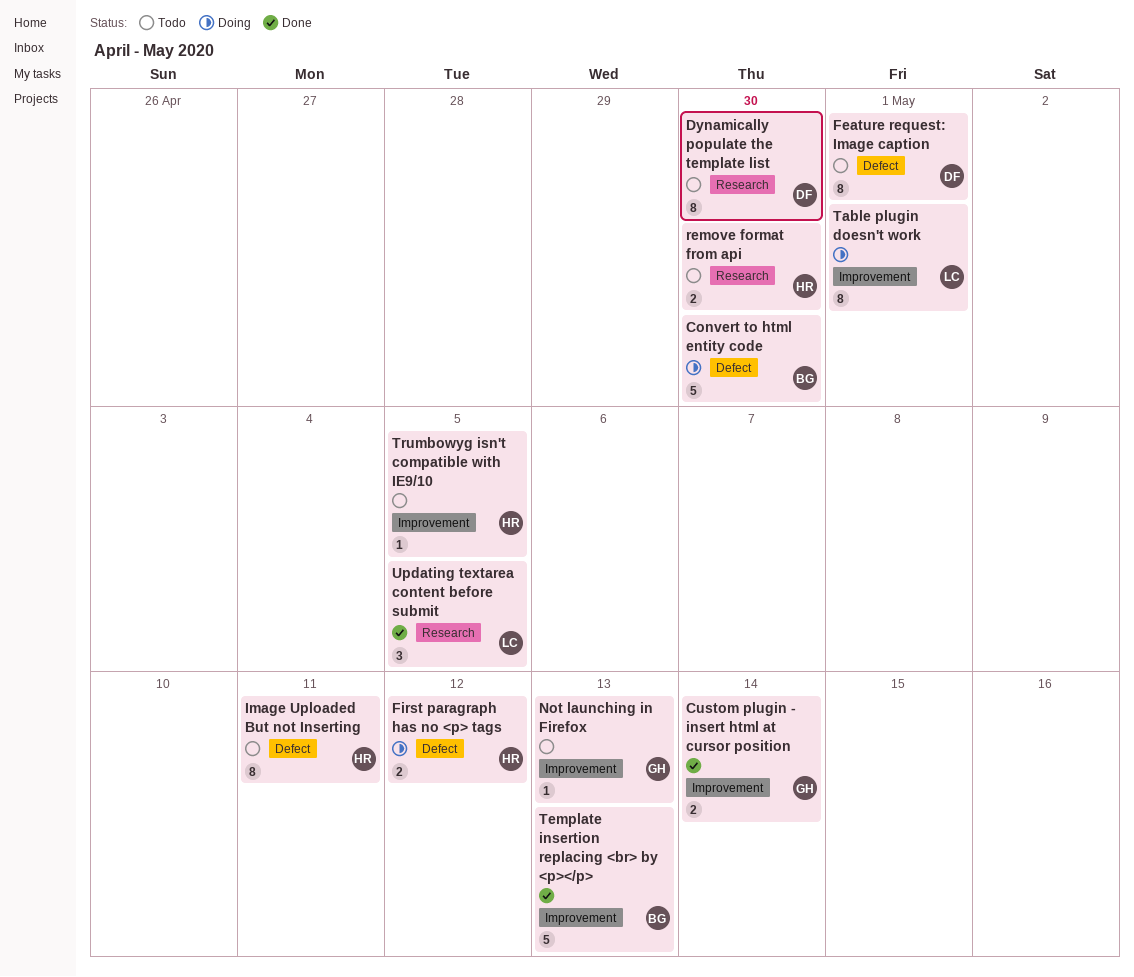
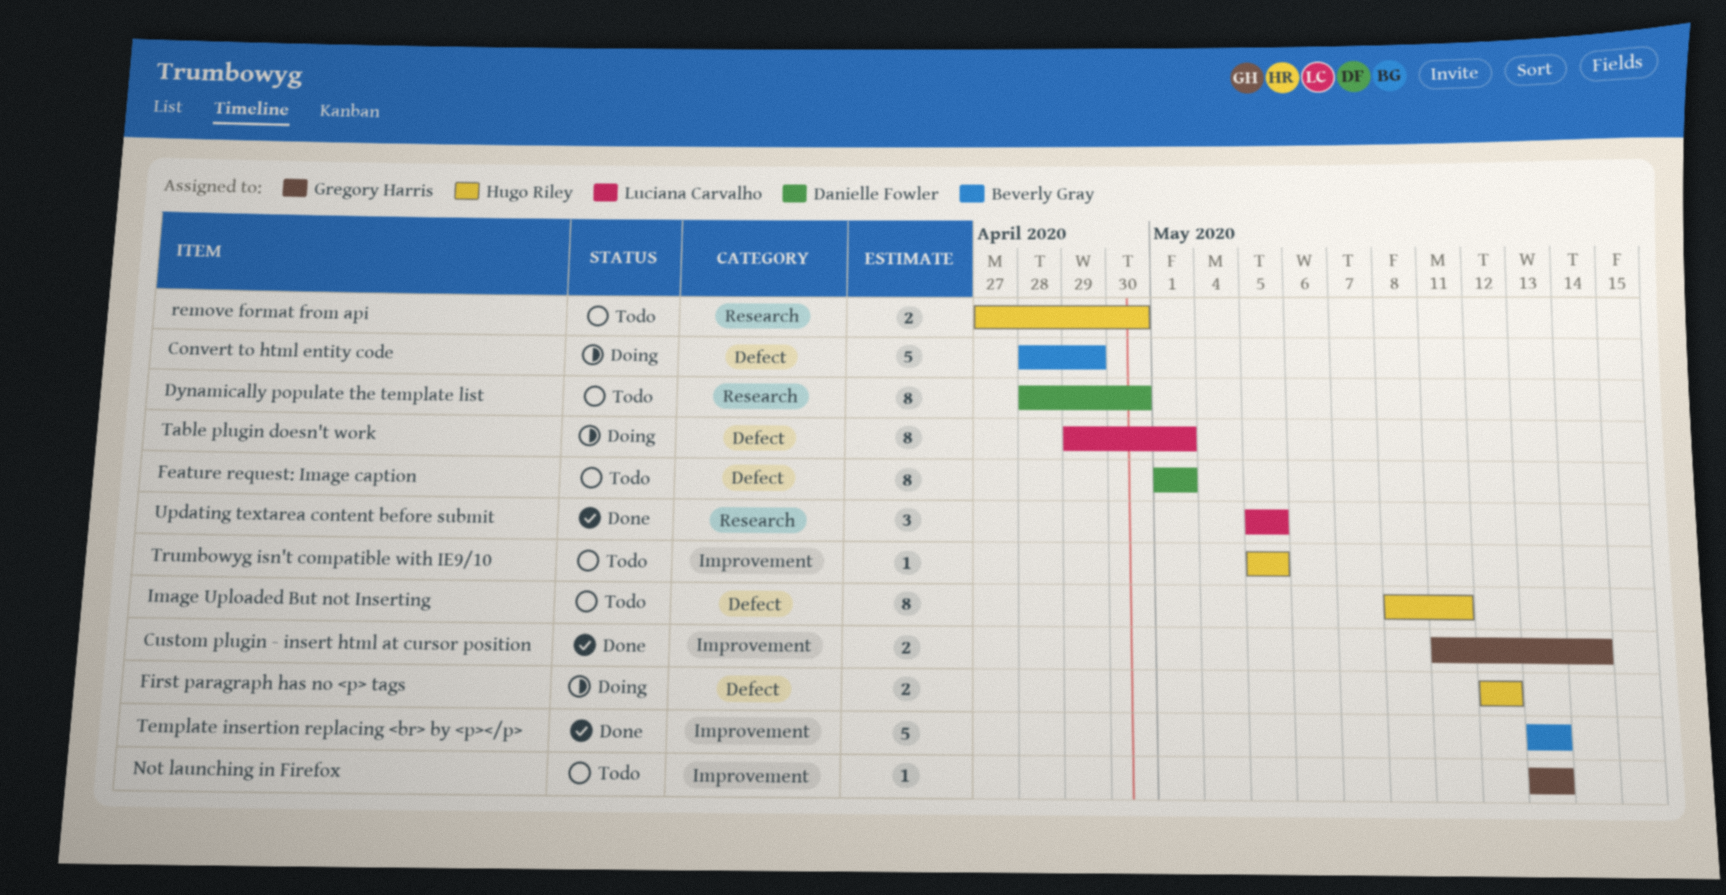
Convert to html entity code, due: Apr 30 -> Apr 29
Table plugin doesn't work, label: Improvement -> Defect

